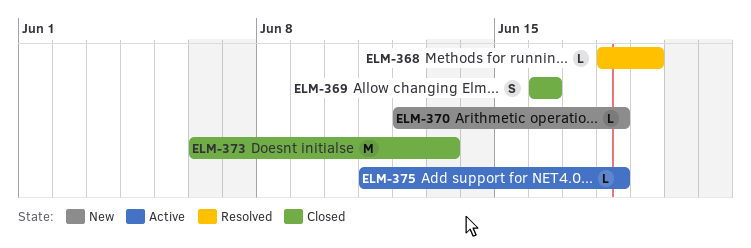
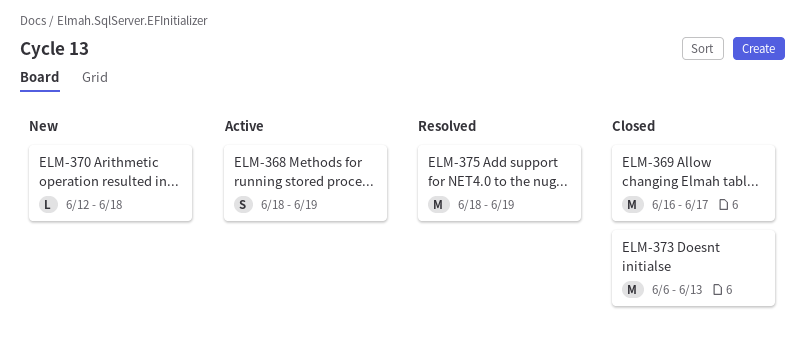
ELM-368, status: Resolved -> Active
ELM-368, estimate: L -> S
ELM-369, estimate: S -> M
ELM-369, due: Jun 16 -> Jun 17
ELM-375, status: Active -> Resolved
ELM-375, estimate: L -> M
ELM-375, start: Jun 11 -> Jun 18
ELM-375, due: Jun 18 -> Jun 19

